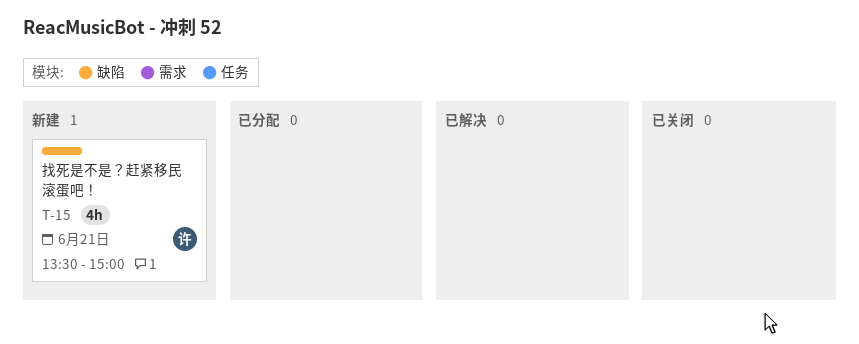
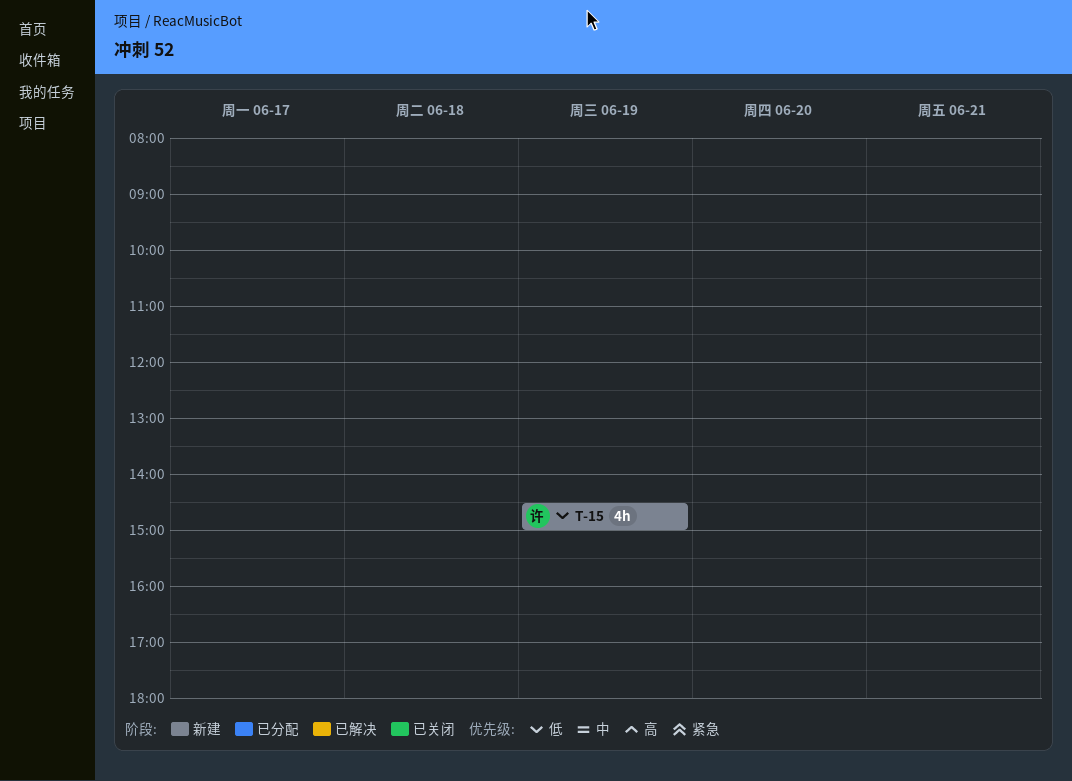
T-15, day: Jun 21 -> Jun 19
T-15, begins: 13:30 -> 14:30

